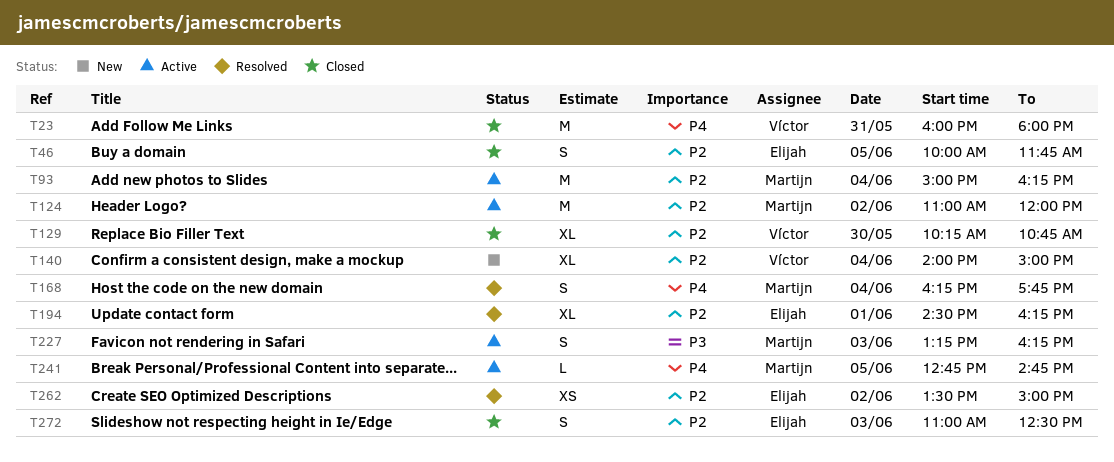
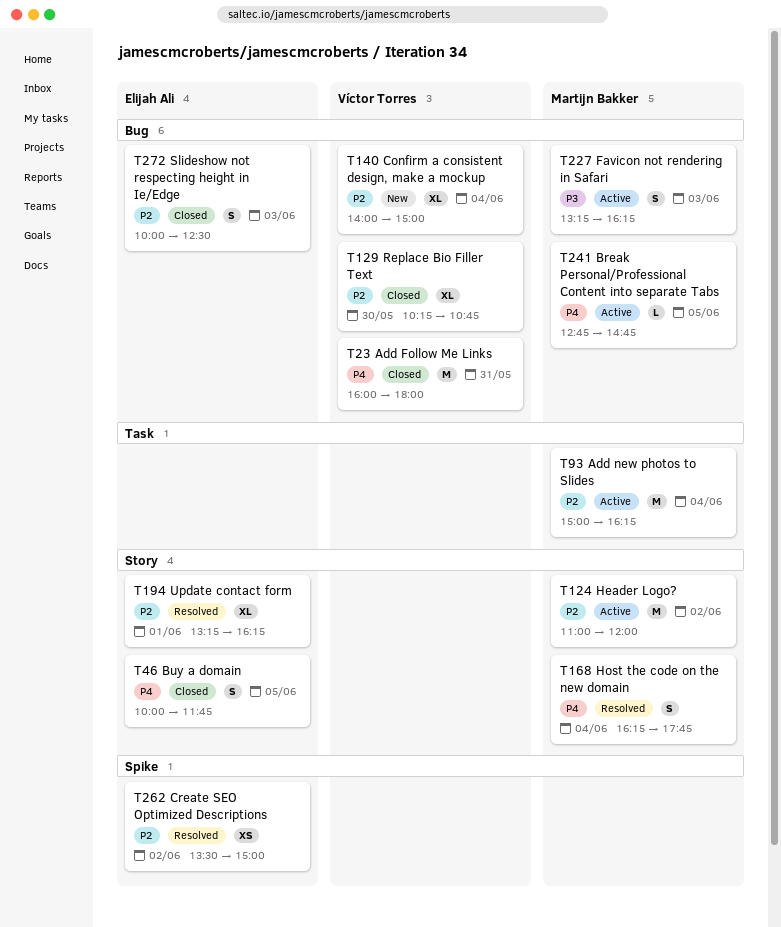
T46, priority: P2 -> P4
T194, begins: 14:30 -> 13:15
T272, begins: 11:00 -> 10:00

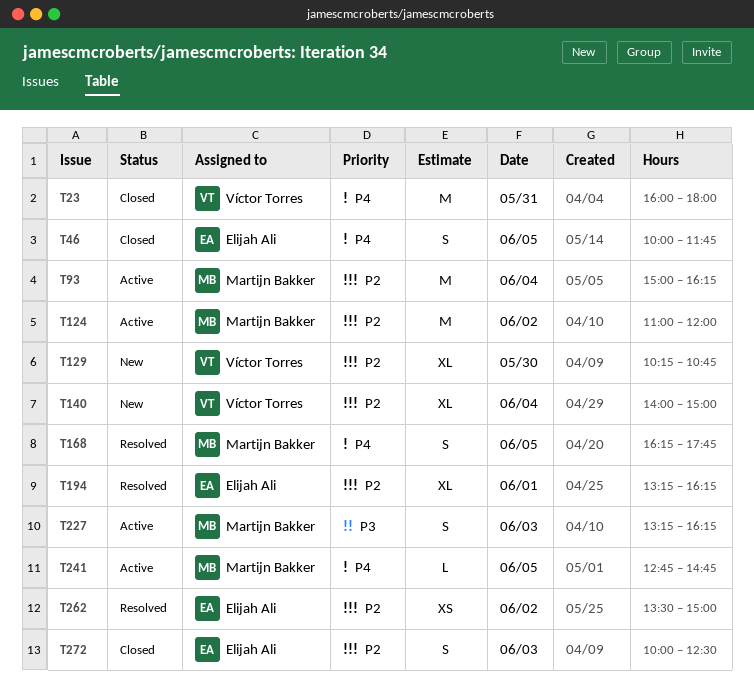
T129, status: Closed -> New
T168, day: Jun 4 -> Jun 5

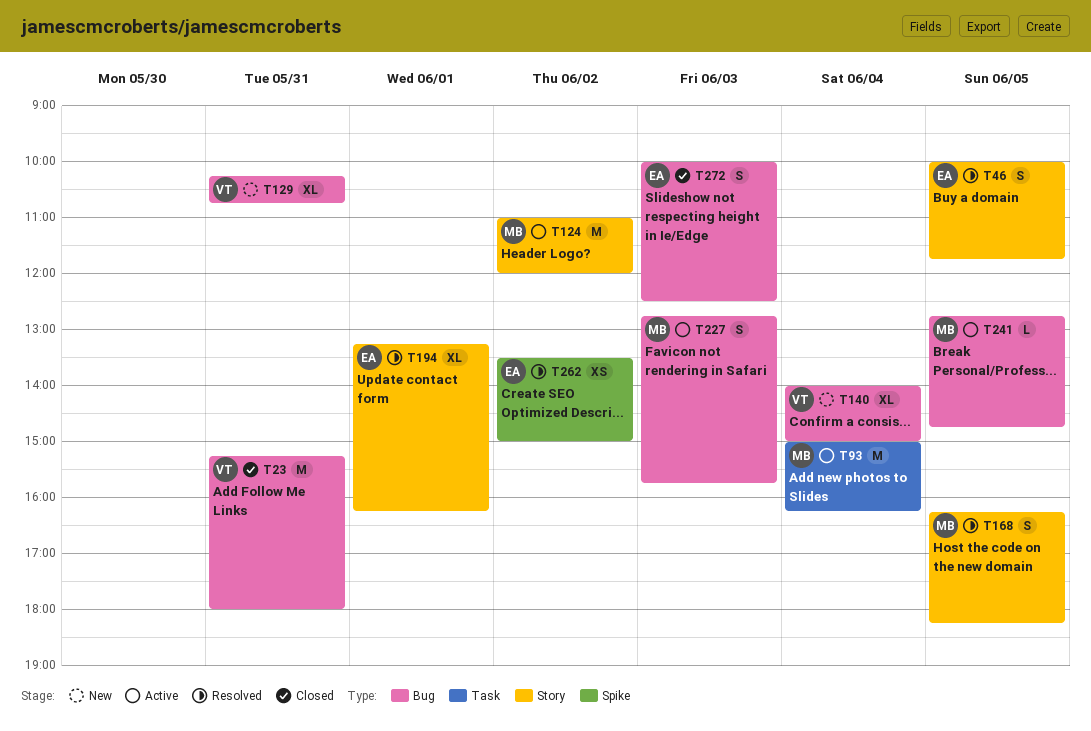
T23, begins: 16:00 -> 15:15
T46, status: Closed -> Resolved
T129, day: May 30 -> May 31
T168, ends: 17:45 -> 18:15
T227, begins: 13:15 -> 12:45
T227, ends: 16:15 -> 15:45

